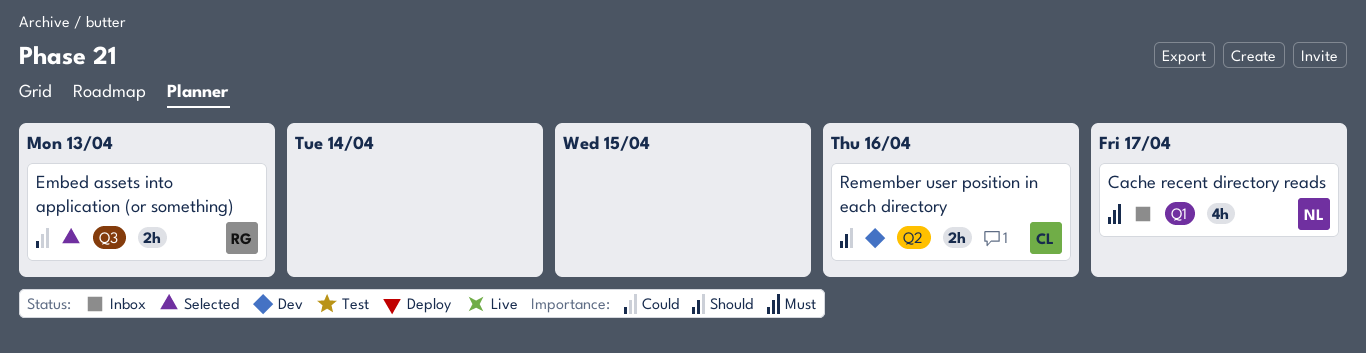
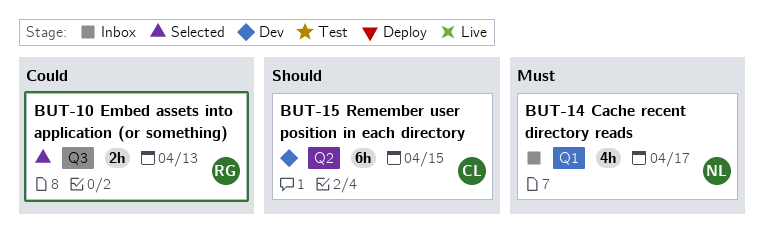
Remember user position in each directory, estimate: 2h -> 6h
Remember user position in each directory, due: Apr 16 -> Apr 15

